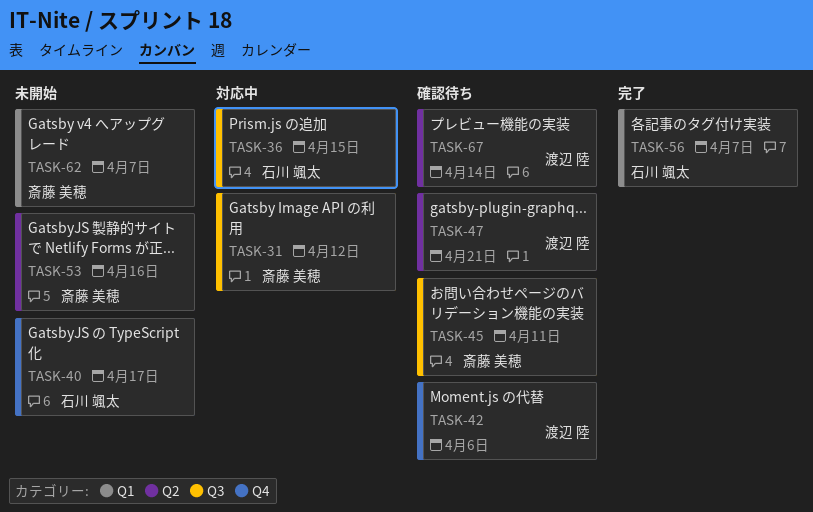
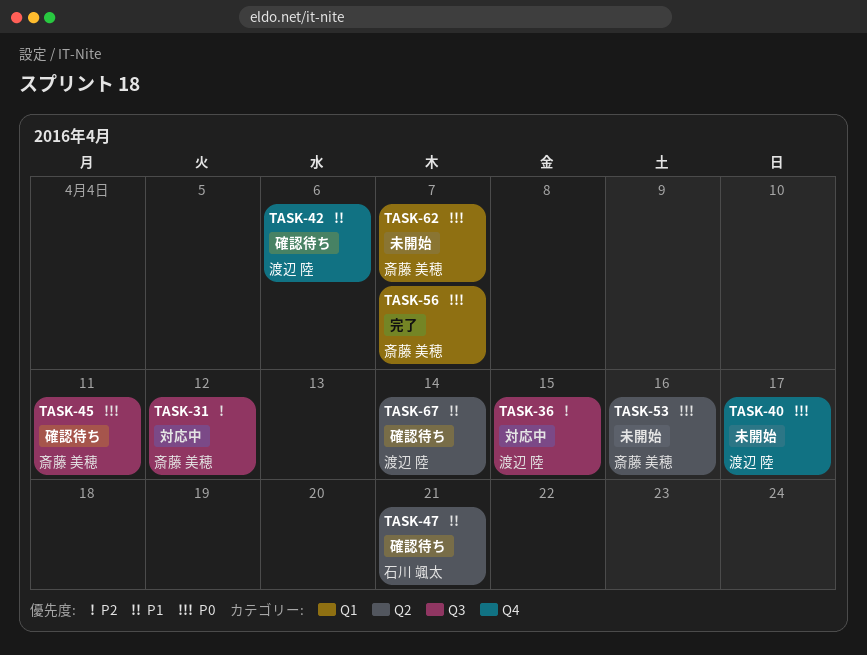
TASK-36, owner: 石川 颯太 -> 渡辺 陸
TASK-40, owner: 石川 颯太 -> 渡辺 陸
TASK-47, owner: 渡辺 陸 -> 石川 颯太
TASK-56, owner: 石川 颯太 -> 斎藤 美穂

